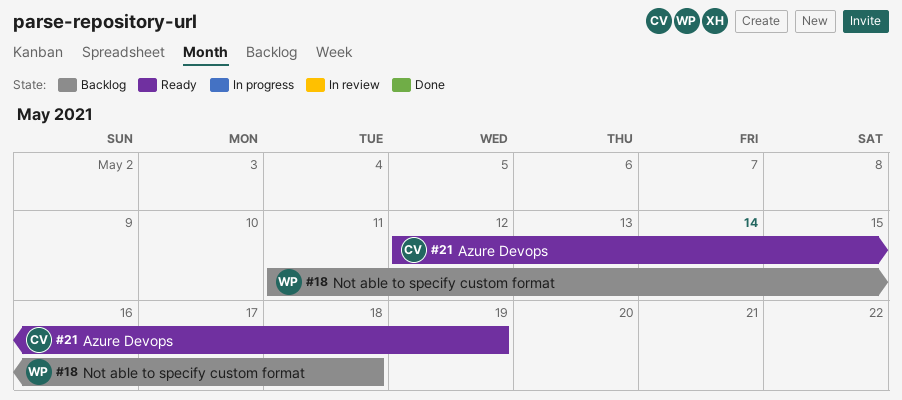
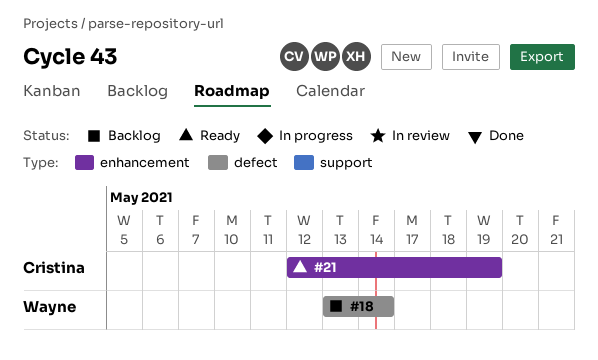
#18, start: May 11 -> May 13
#18, due: May 18 -> May 14

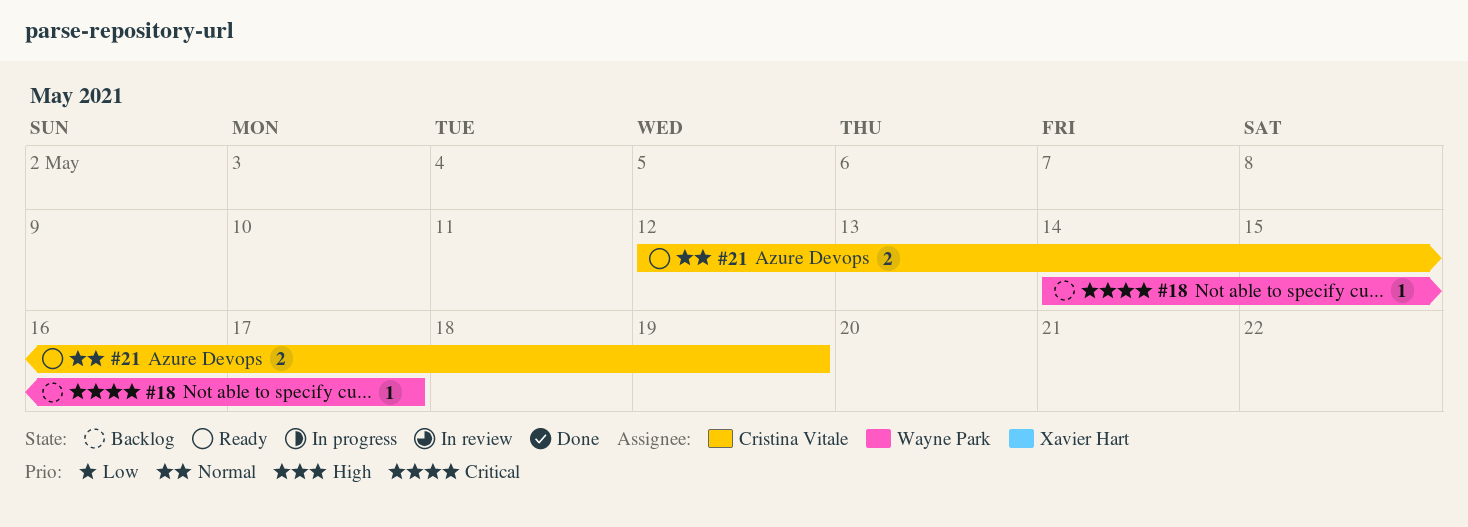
#18, start: May 13 -> May 14
#18, due: May 14 -> May 17

